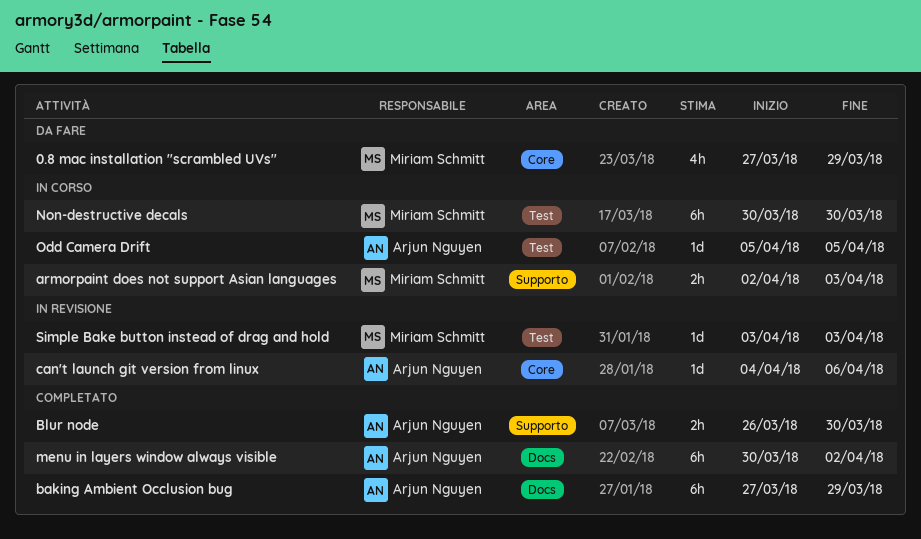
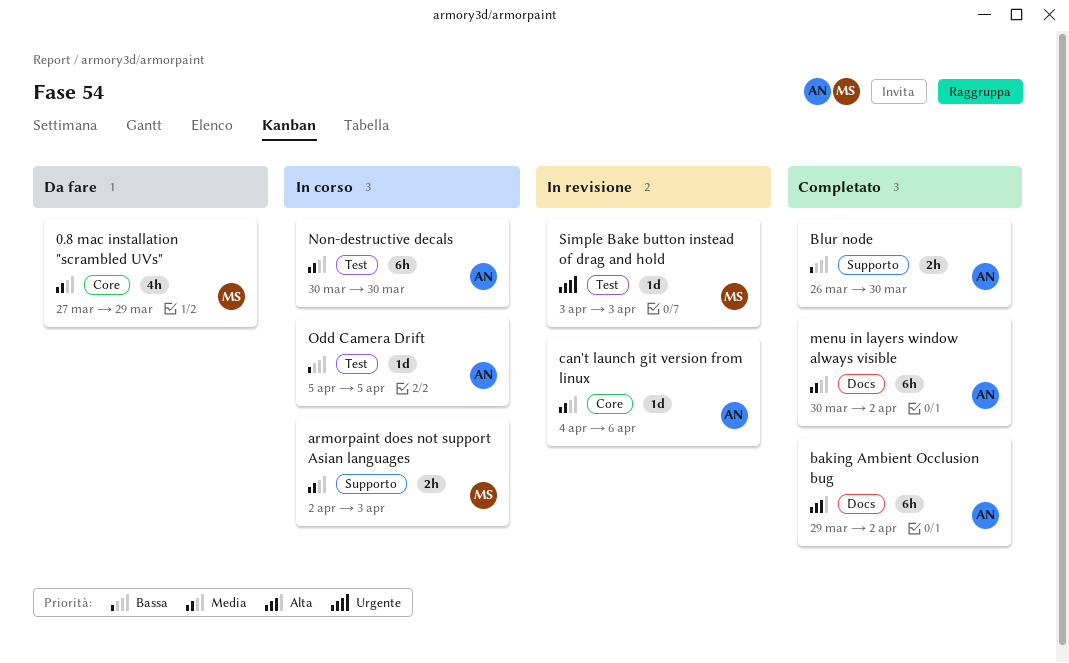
baking Ambient Occlusion bug, start: Mar 27 -> Mar 29
baking Ambient Occlusion bug, due: Mar 29 -> Apr 2
Non-destructive decals, owner: Miriam Schmitt -> Arjun Nguyen

